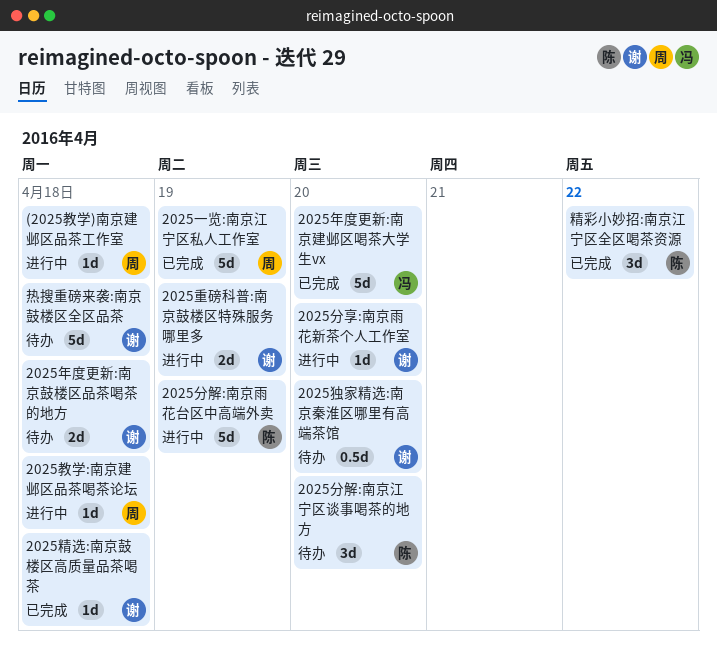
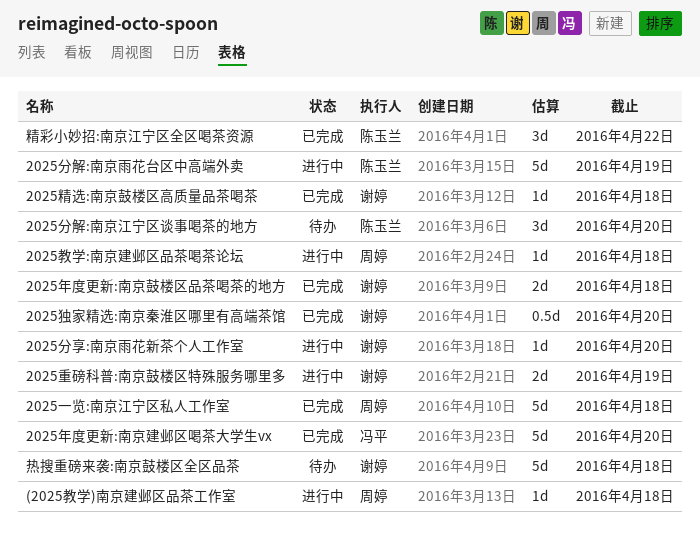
2025一览:南京江宁区私人工作室, due: Apr 19 -> Apr 18
2025年度更新:南京鼓楼区品茶喝茶的地方, status: 待办 -> 已完成
2025独家精选:南京秦淮区哪里有高端茶馆, status: 待办 -> 已完成

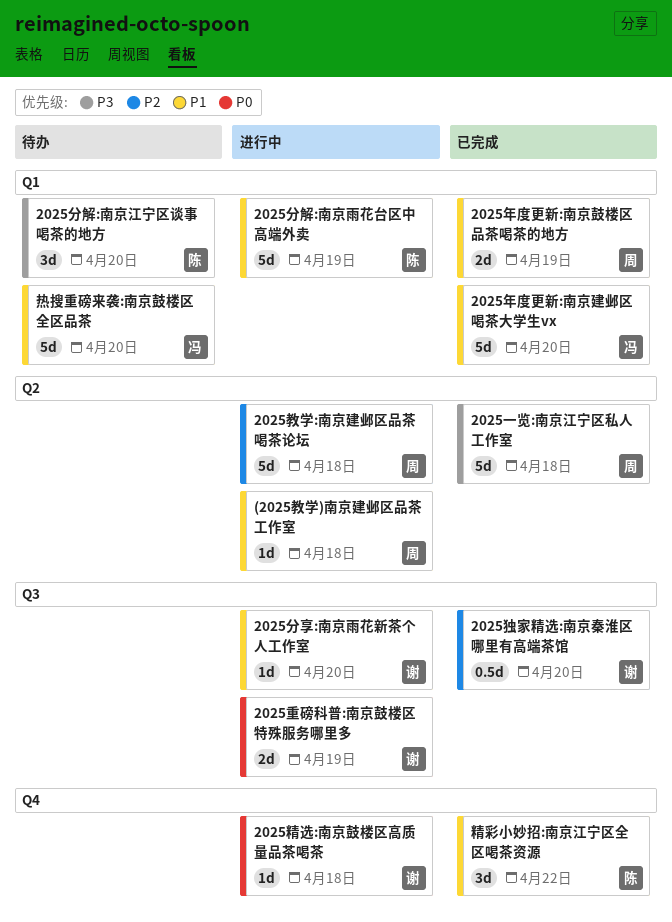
2025年度更新:南京鼓楼区品茶喝茶的地方, owner: 谢婷 -> 周婷
2025年度更新:南京鼓楼区品茶喝茶的地方, due: Apr 18 -> Apr 19
2025教学:南京建邺区品茶喝茶论坛, estimate: 1d -> 5d
2025精选:南京鼓楼区高质量品茶喝茶, status: 已完成 -> 进行中
热搜重磅来袭:南京鼓楼区全区品茶, owner: 谢婷 -> 冯平
热搜重磅来袭:南京鼓楼区全区品茶, due: Apr 18 -> Apr 20

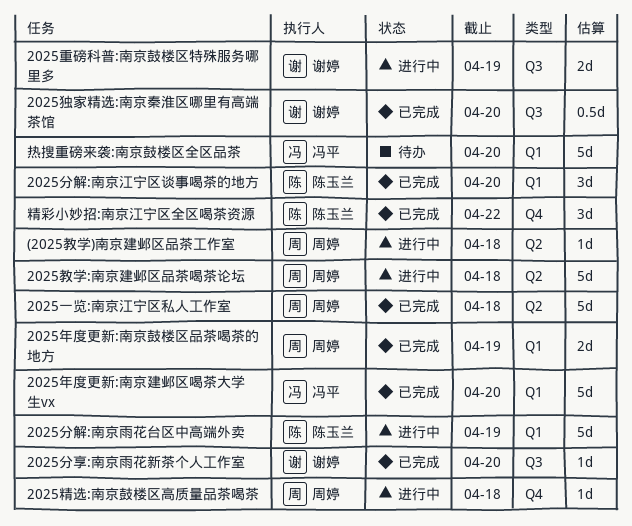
2025分享:南京雨花新茶个人工作室, status: 进行中 -> 已完成
2025分解:南京江宁区谈事喝茶的地方, status: 待办 -> 已完成
2025精选:南京鼓楼区高质量品茶喝茶, owner: 谢婷 -> 周婷

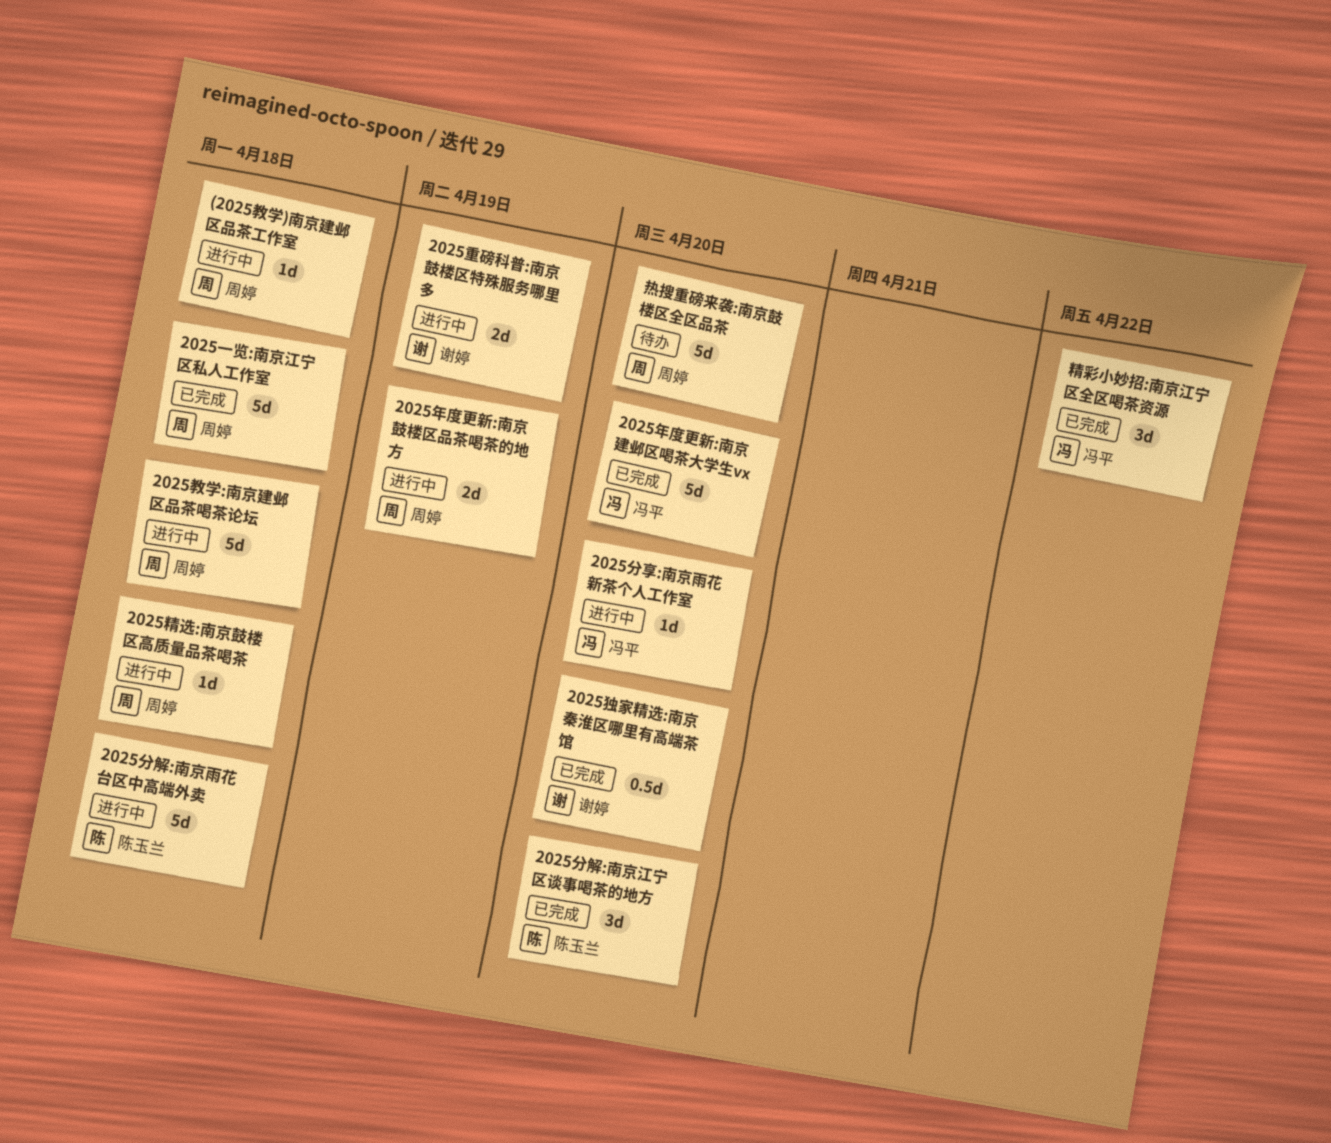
2025分享:南京雨花新茶个人工作室, status: 已完成 -> 进行中
2025分享:南京雨花新茶个人工作室, owner: 谢婷 -> 冯平
2025分解:南京雨花台区中高端外卖, due: Apr 19 -> Apr 18
2025年度更新:南京鼓楼区品茶喝茶的地方, status: 已完成 -> 进行中
热搜重磅来袭:南京鼓楼区全区品茶, owner: 冯平 -> 周婷
精彩小妙招:南京江宁区全区喝茶资源, owner: 陈玉兰 -> 冯平

